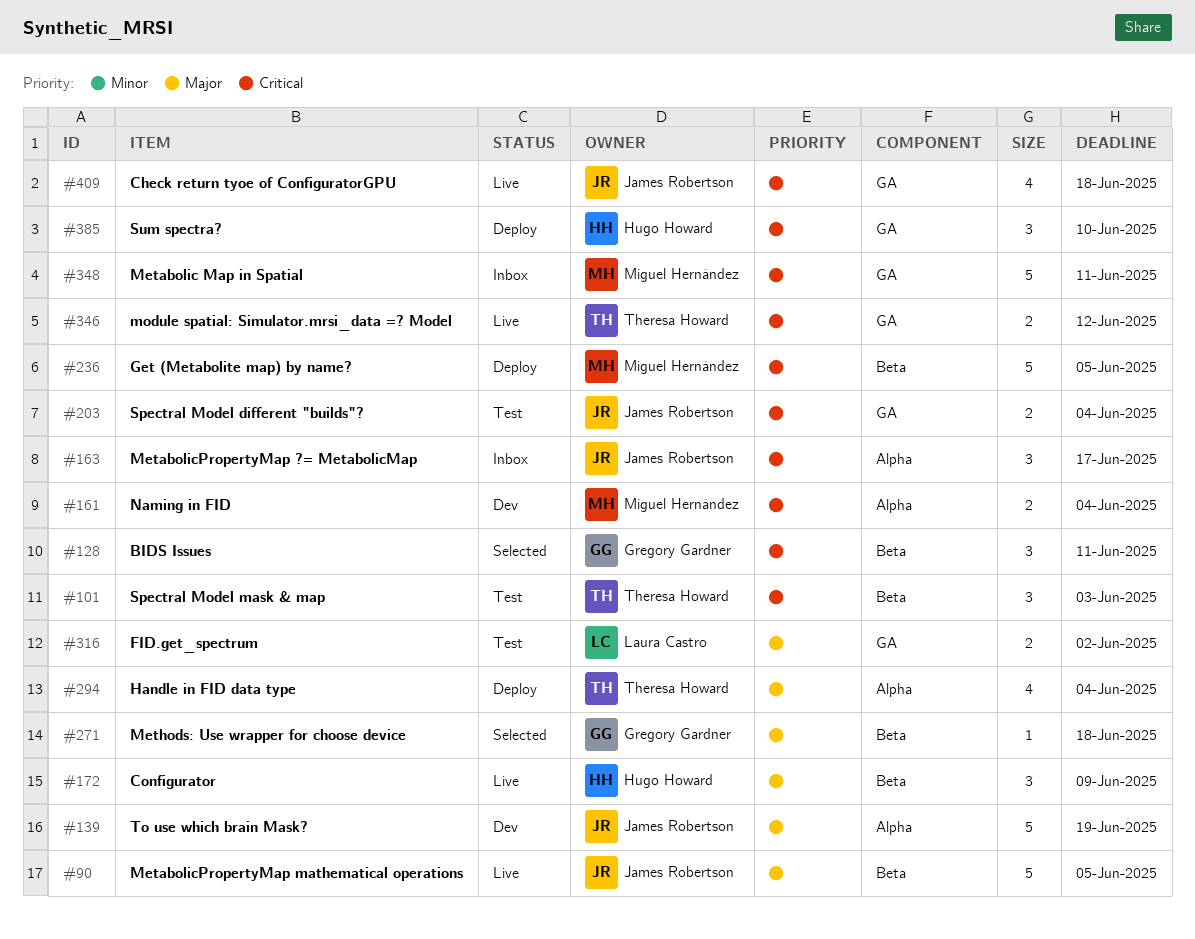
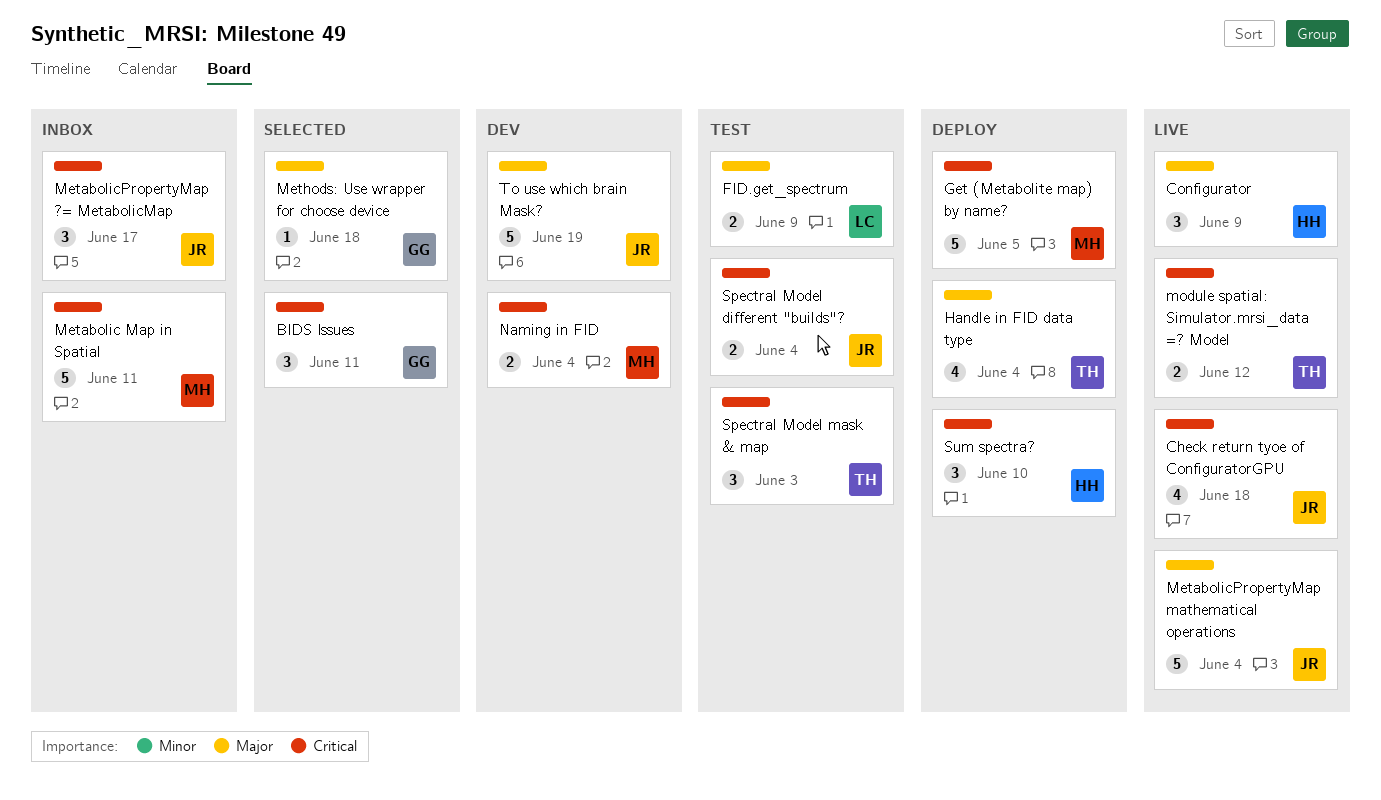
FID.get_spectrum, due: Jun 2 -> Jun 9
MetabolicPropertyMap mathematical operations, due: Jun 5 -> Jun 4

